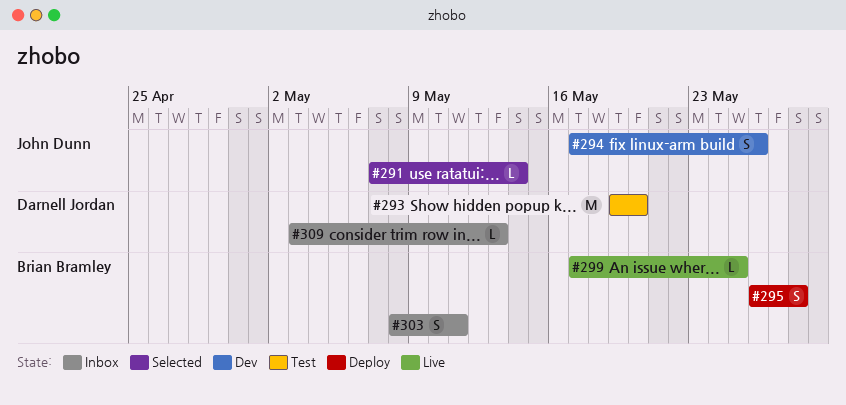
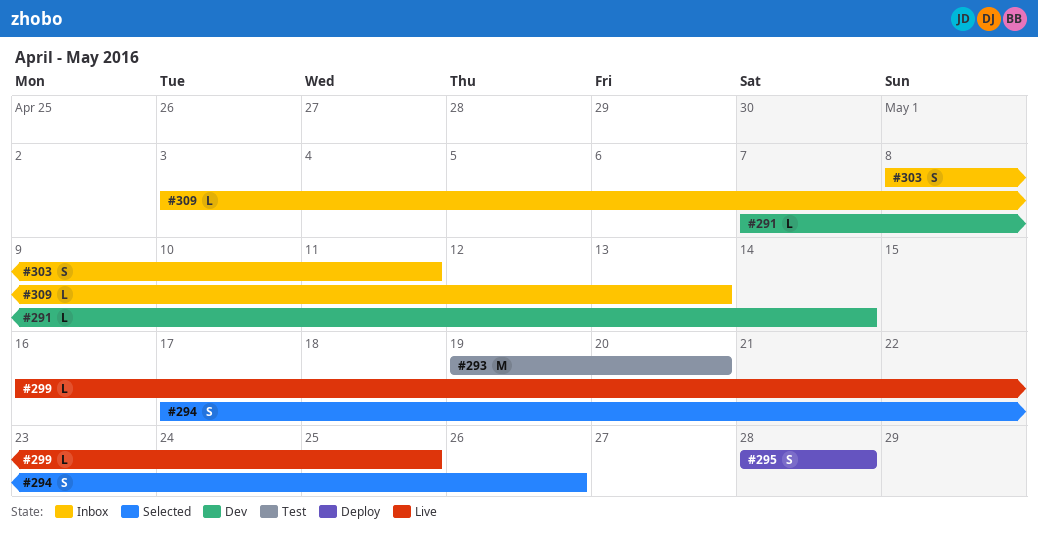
#291, status: Selected -> Dev
#294, status: Dev -> Selected
#295, start: May 26 -> May 28
#299, start: May 17 -> May 16

